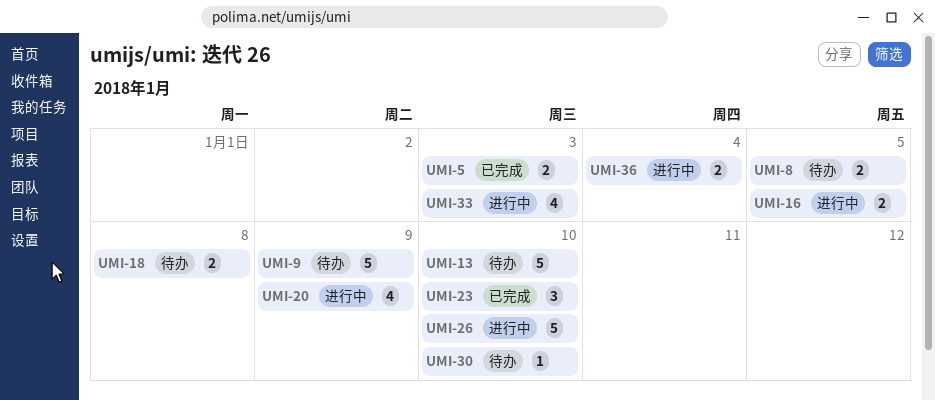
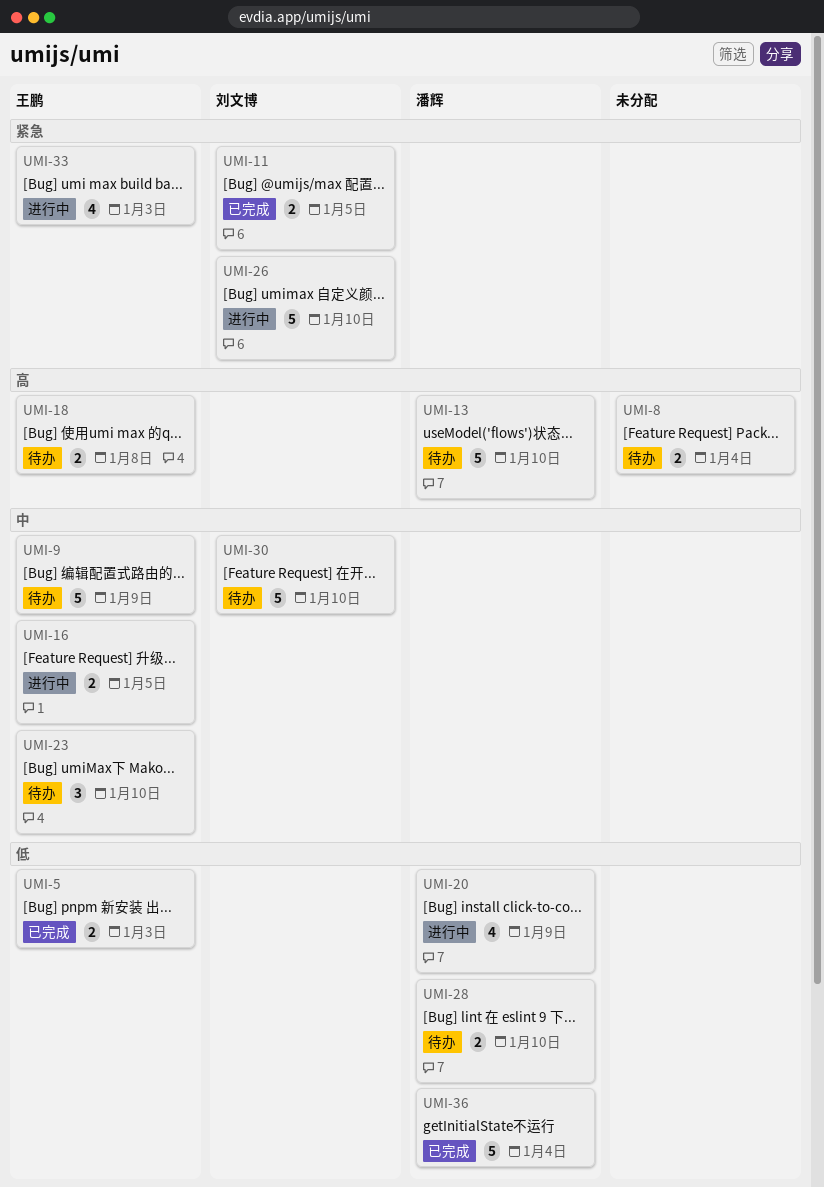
UMI-8, due: Jan 5 -> Jan 4
UMI-11: none -> present
UMI-23, status: 已完成 -> 待办
UMI-28: none -> present
UMI-30, estimate: 1 -> 5
UMI-36, status: 进行中 -> 已完成
UMI-36, estimate: 2 -> 5

